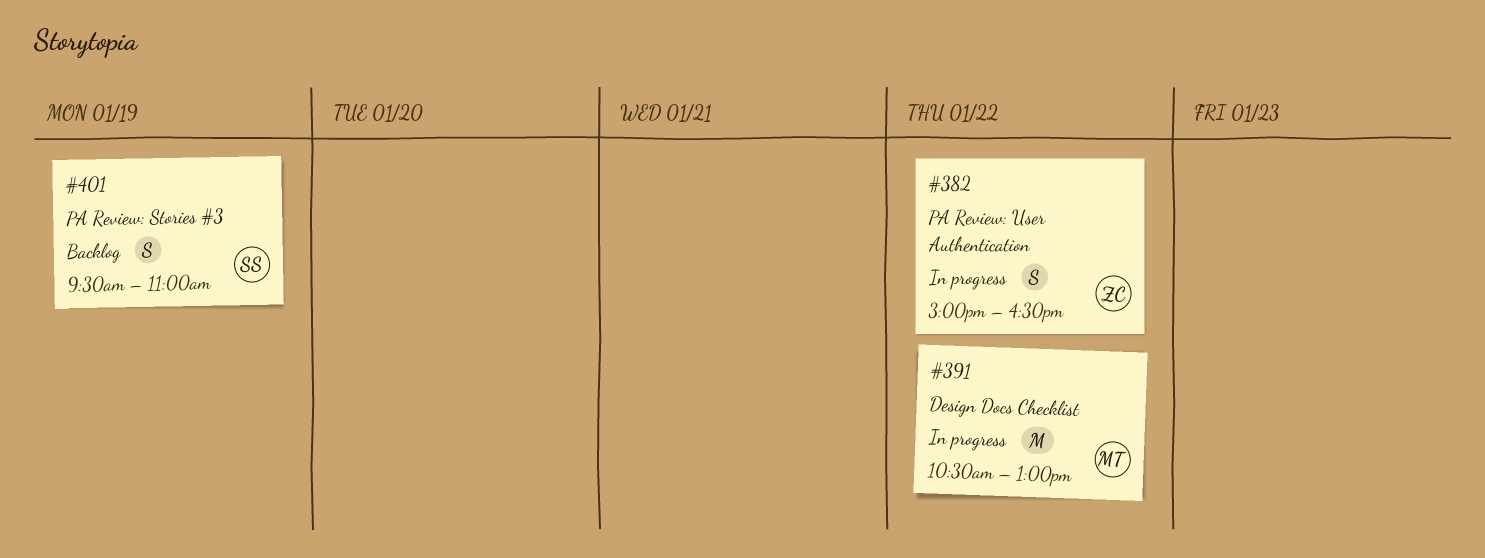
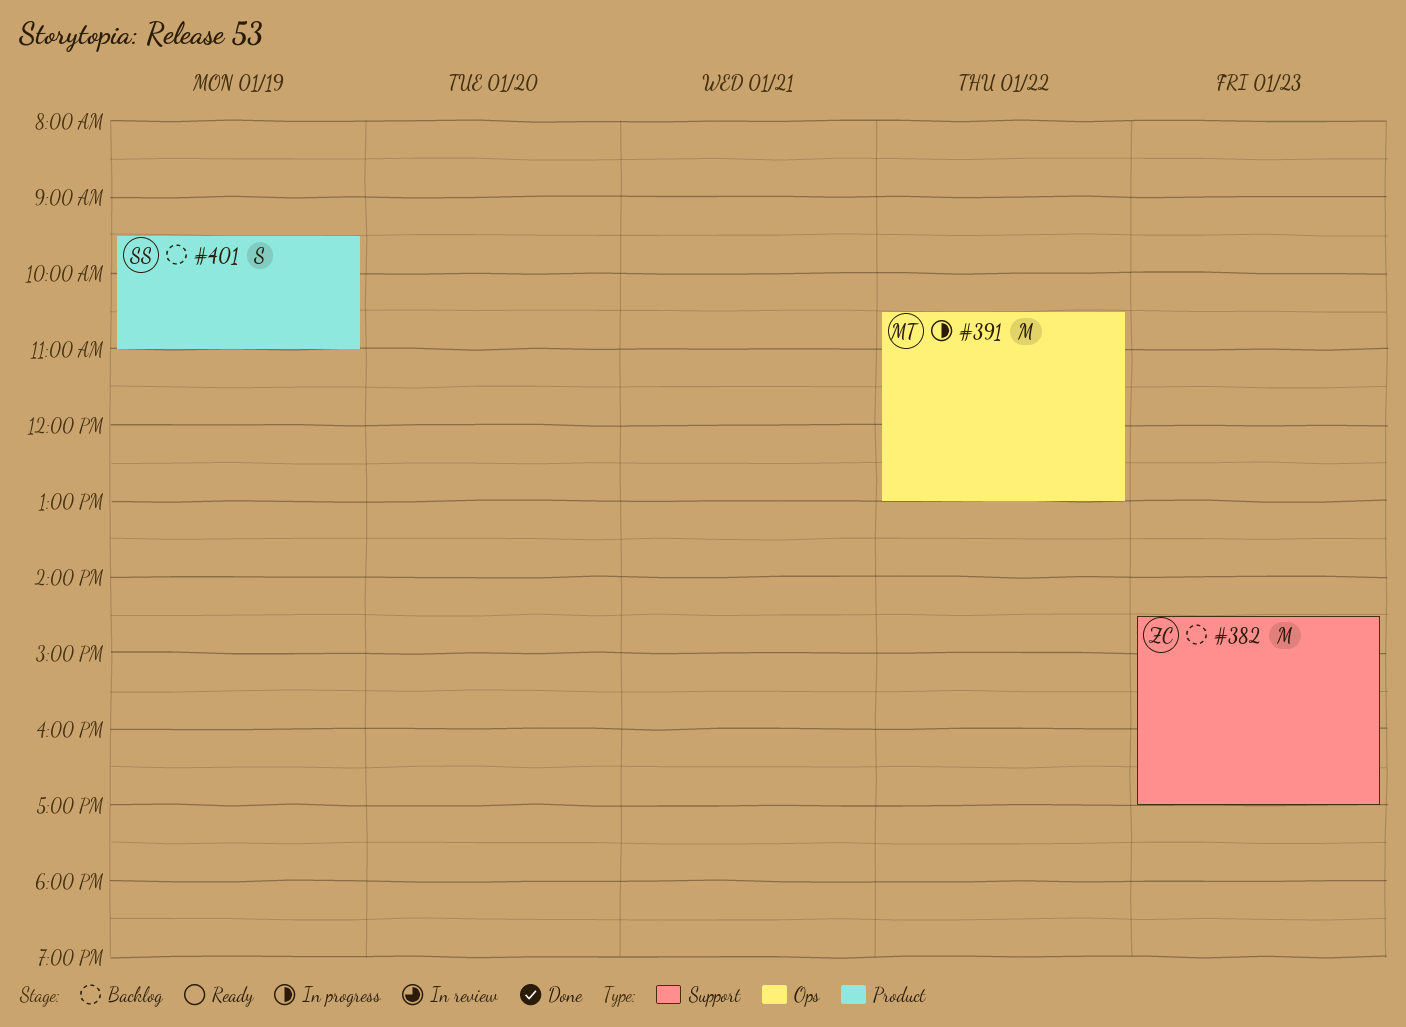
#382, status: In progress -> Backlog
#382, estimate: S -> M
#382, day: Jan 22 -> Jan 23
#382, begins: 15:00 -> 14:30
#382, ends: 16:30 -> 17:00

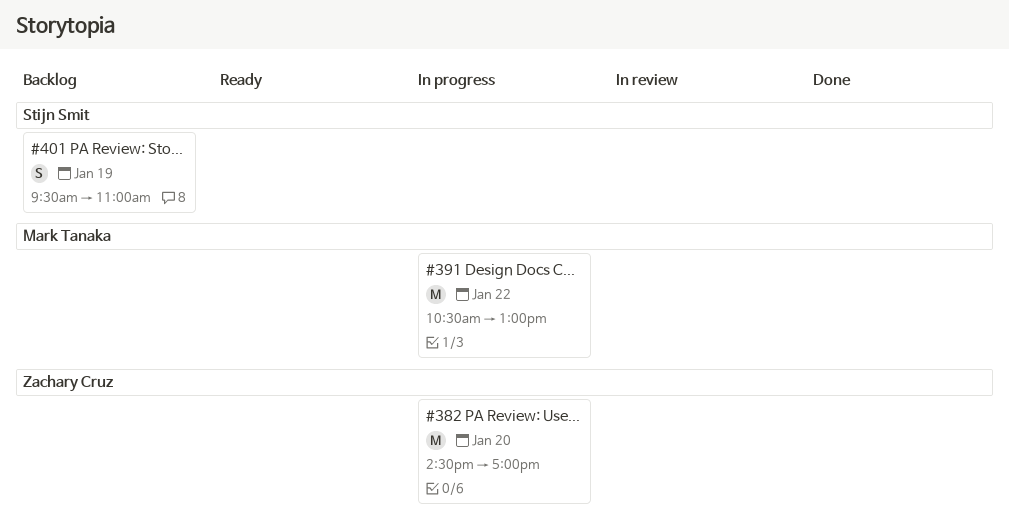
#382, status: Backlog -> In progress
#382, day: Jan 23 -> Jan 20

